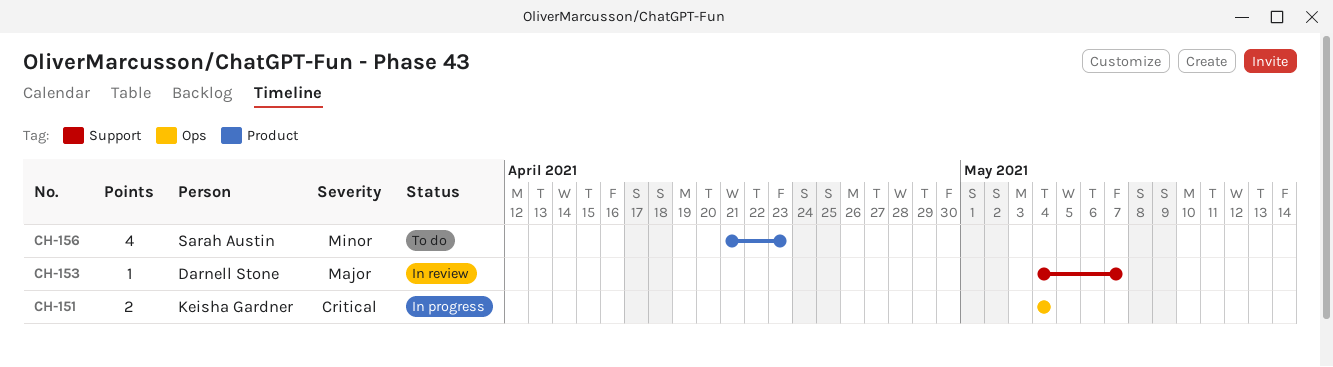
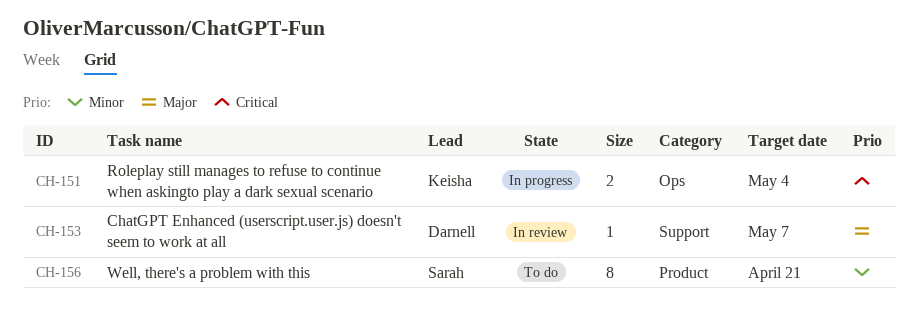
CH-156, estimate: 4 -> 8
CH-156, due: Apr 23 -> Apr 21

